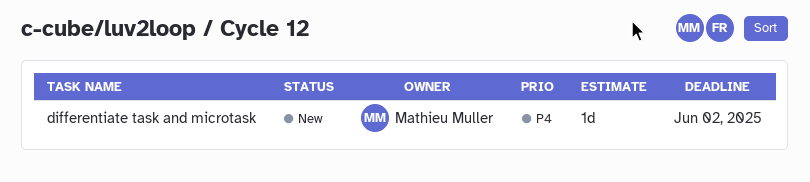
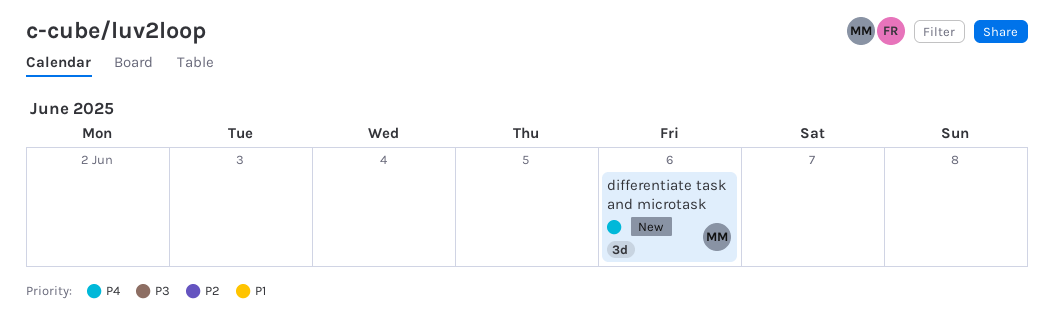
differentiate task and microtask, estimate: 1d -> 3d
differentiate task and microtask, due: Jun 2 -> Jun 6

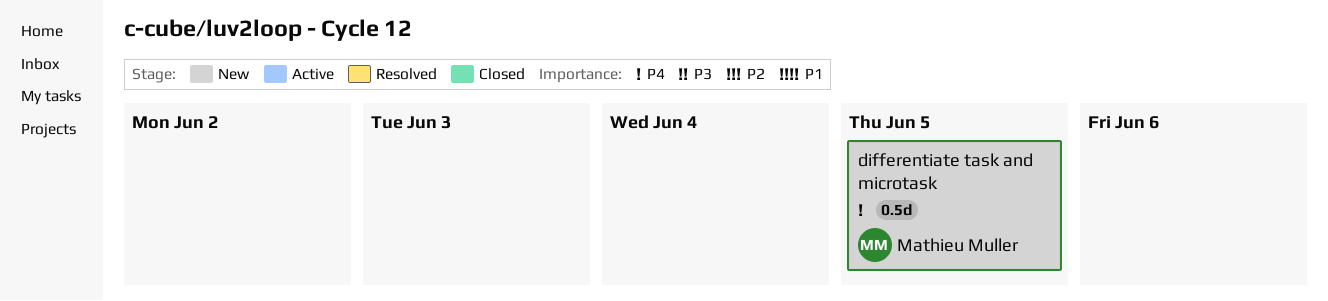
differentiate task and microtask, estimate: 3d -> 0.5d
differentiate task and microtask, due: Jun 6 -> Jun 5

